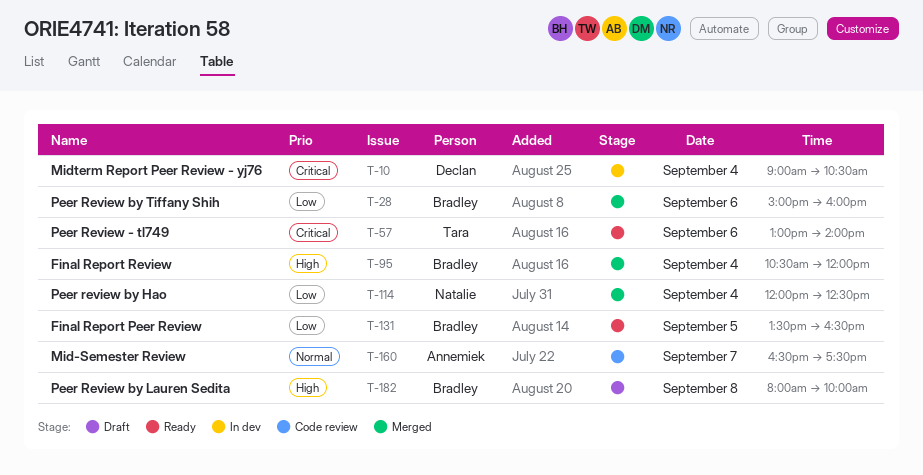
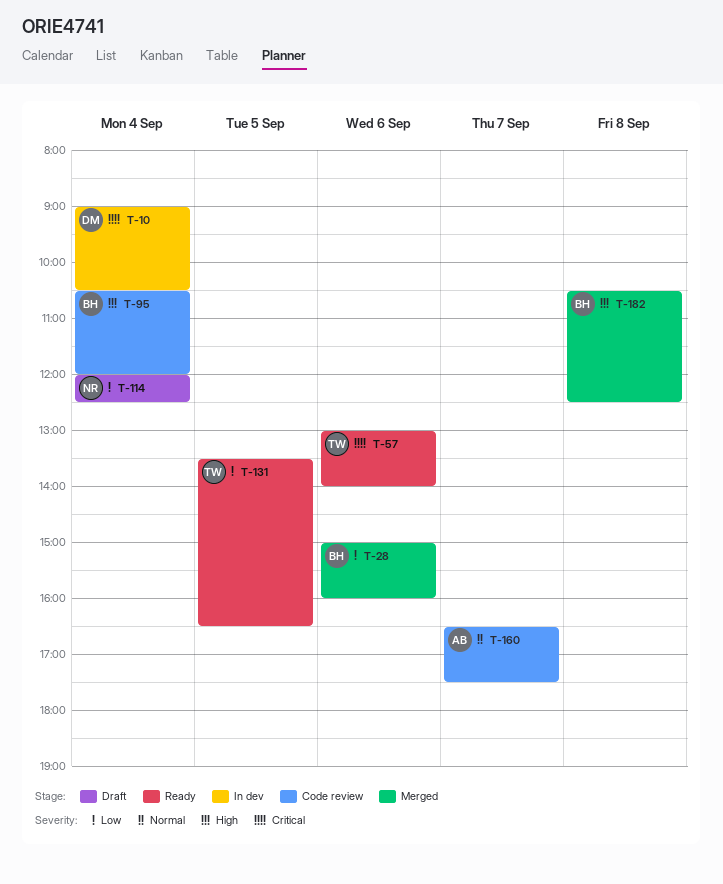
T-95, status: Merged -> Code review
T-114, status: Merged -> Draft
T-131, owner: Bradley -> Tara
T-182, status: Draft -> Merged
T-182, begins: 08:00 -> 10:30
T-182, ends: 10:00 -> 12:30

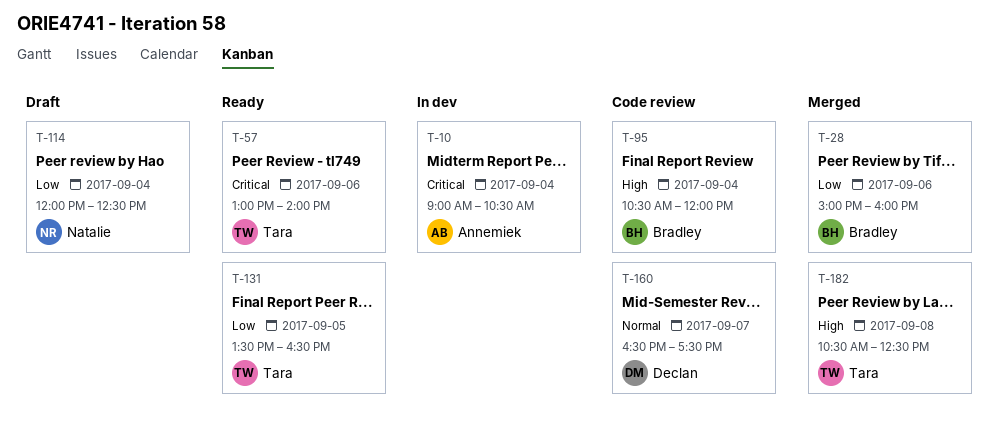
T-10, owner: Declan -> Annemiek
T-160, owner: Annemiek -> Declan
T-182, owner: Bradley -> Tara

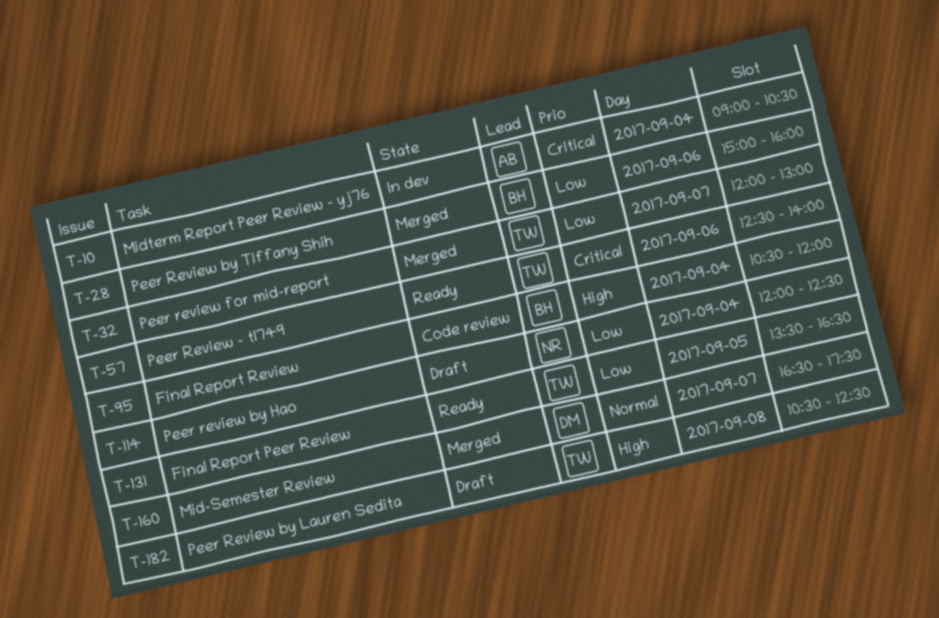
T-32: none -> present
T-57, begins: 13:00 -> 12:30
T-160, status: Code review -> Merged
T-182, status: Merged -> Draft

